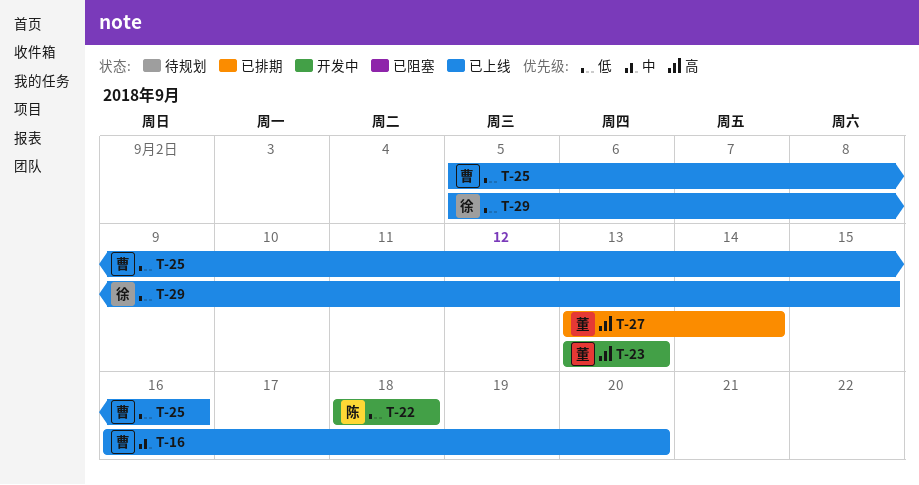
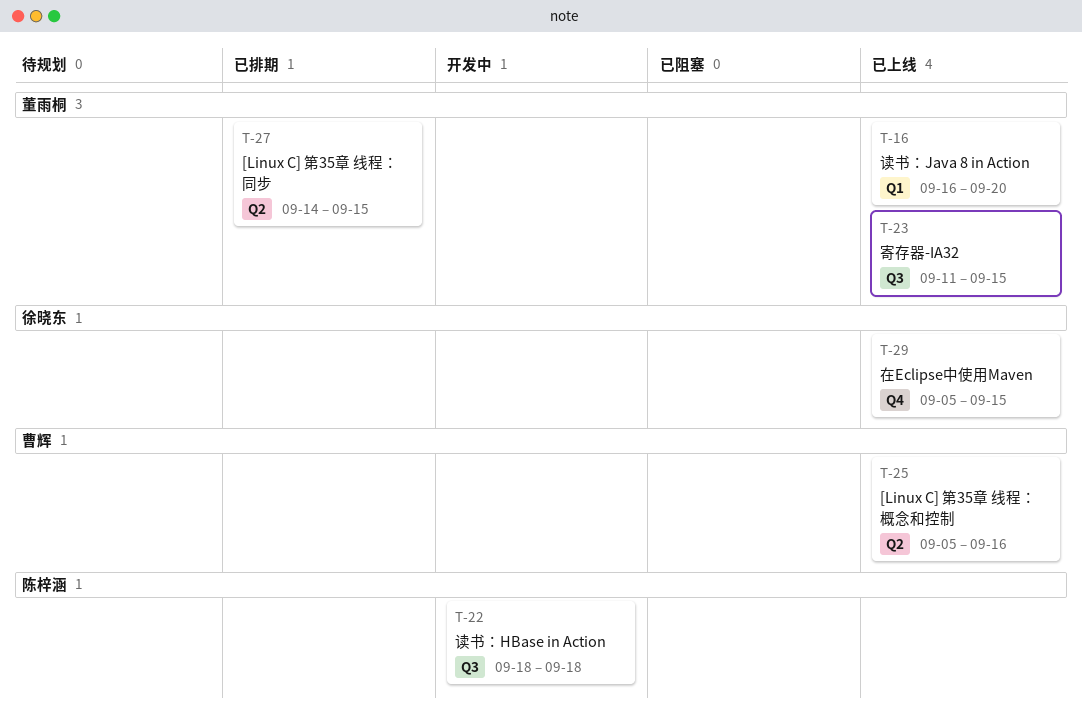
T-16, owner: 曹辉 -> 董雨桐
T-23, status: 开发中 -> 已上线
T-23, start: Sep 13 -> Sep 11
T-23, due: Sep 13 -> Sep 15
T-27, start: Sep 13 -> Sep 14
T-27, due: Sep 14 -> Sep 15

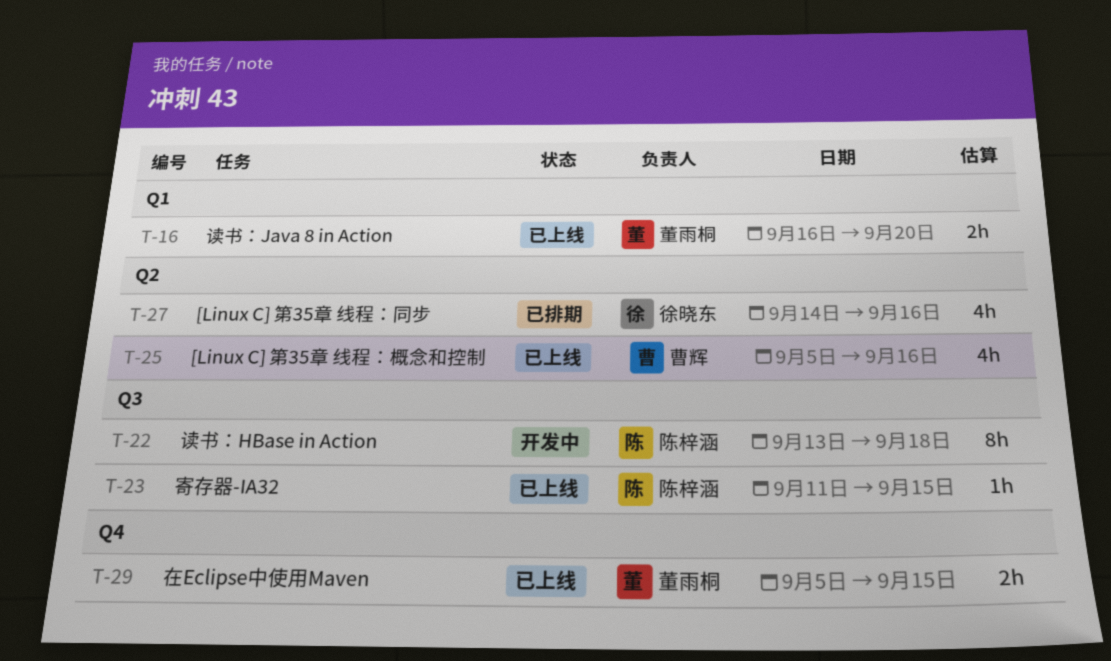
T-22, start: Sep 18 -> Sep 13
T-23, owner: 董雨桐 -> 陈梓涵
T-27, owner: 董雨桐 -> 徐晓东
T-27, due: Sep 15 -> Sep 16
T-29, owner: 徐晓东 -> 董雨桐

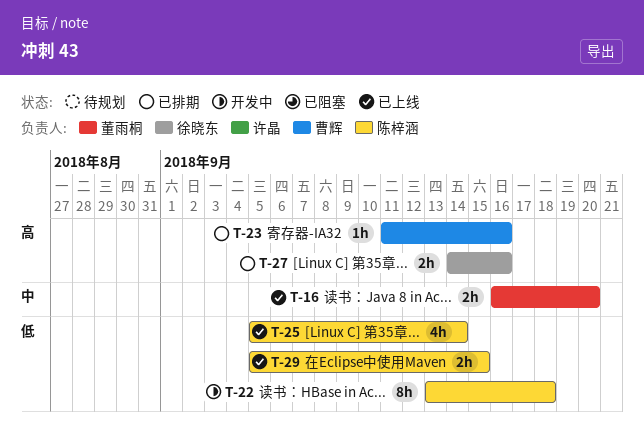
T-23, status: 已上线 -> 已排期
T-23, owner: 陈梓涵 -> 曹辉
T-23, due: Sep 15 -> Sep 16
T-25, owner: 曹辉 -> 陈梓涵
T-25, due: Sep 16 -> Sep 14
T-27, estimate: 4h -> 2h
T-29, owner: 董雨桐 -> 陈梓涵

